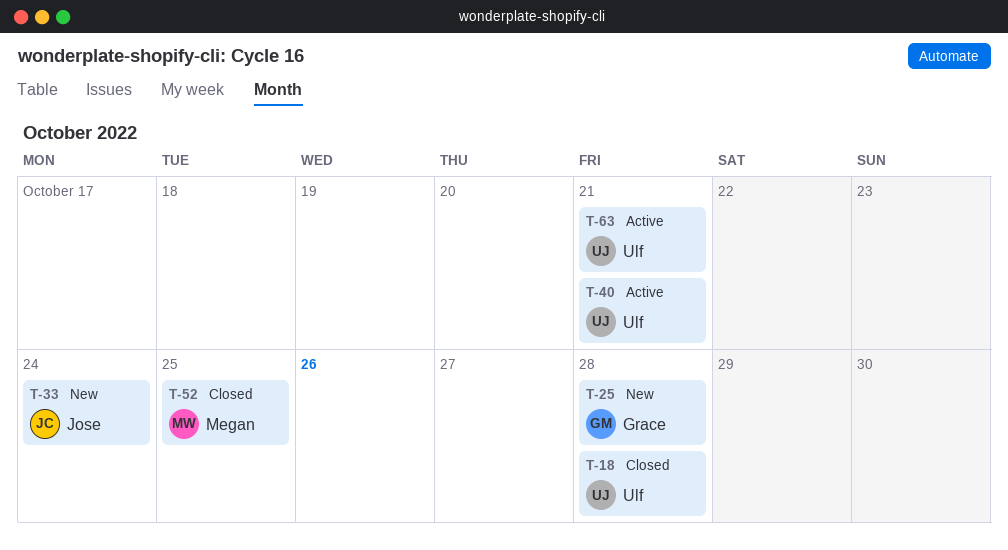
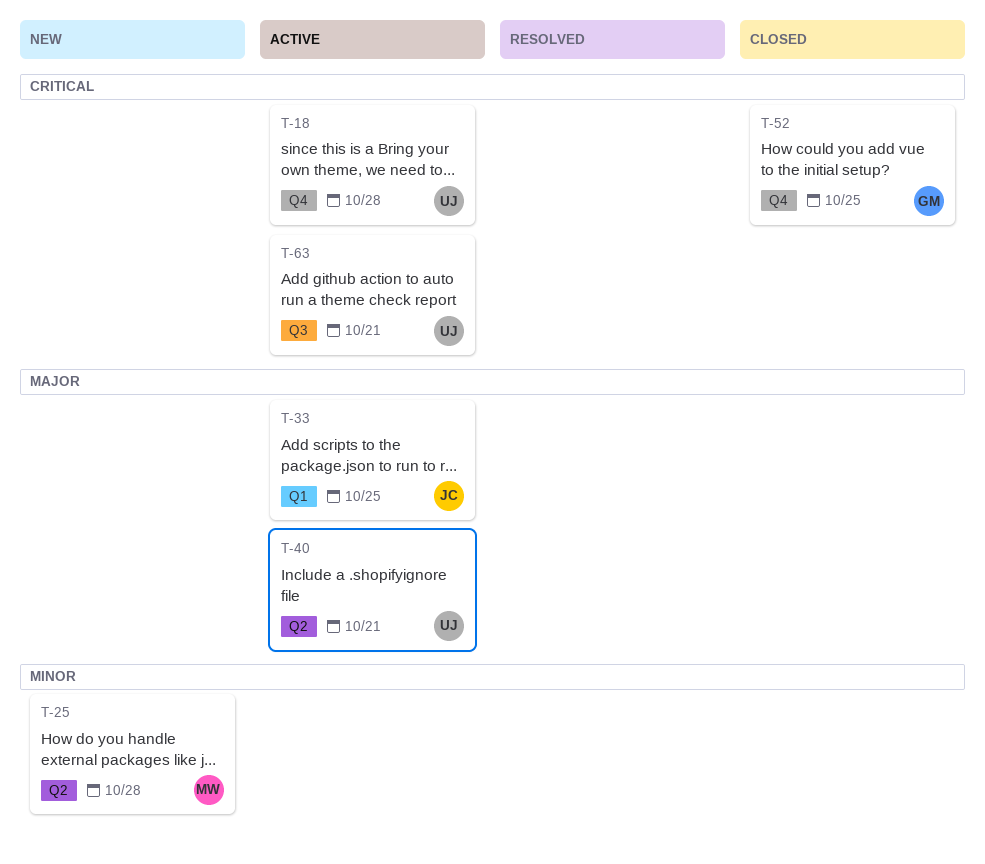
T-18, status: Closed -> Active
T-25, owner: Grace -> Megan
T-33, status: New -> Active
T-33, due: Oct 24 -> Oct 25
T-52, owner: Megan -> Grace

